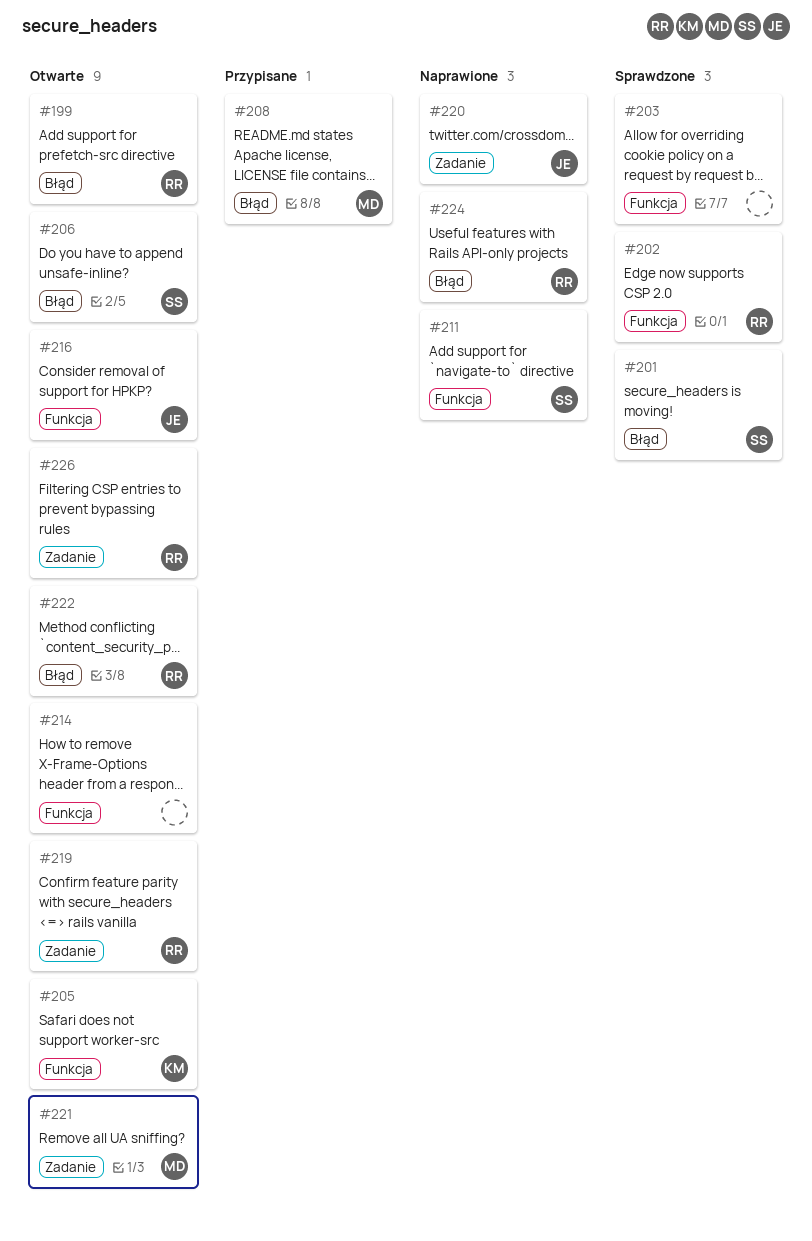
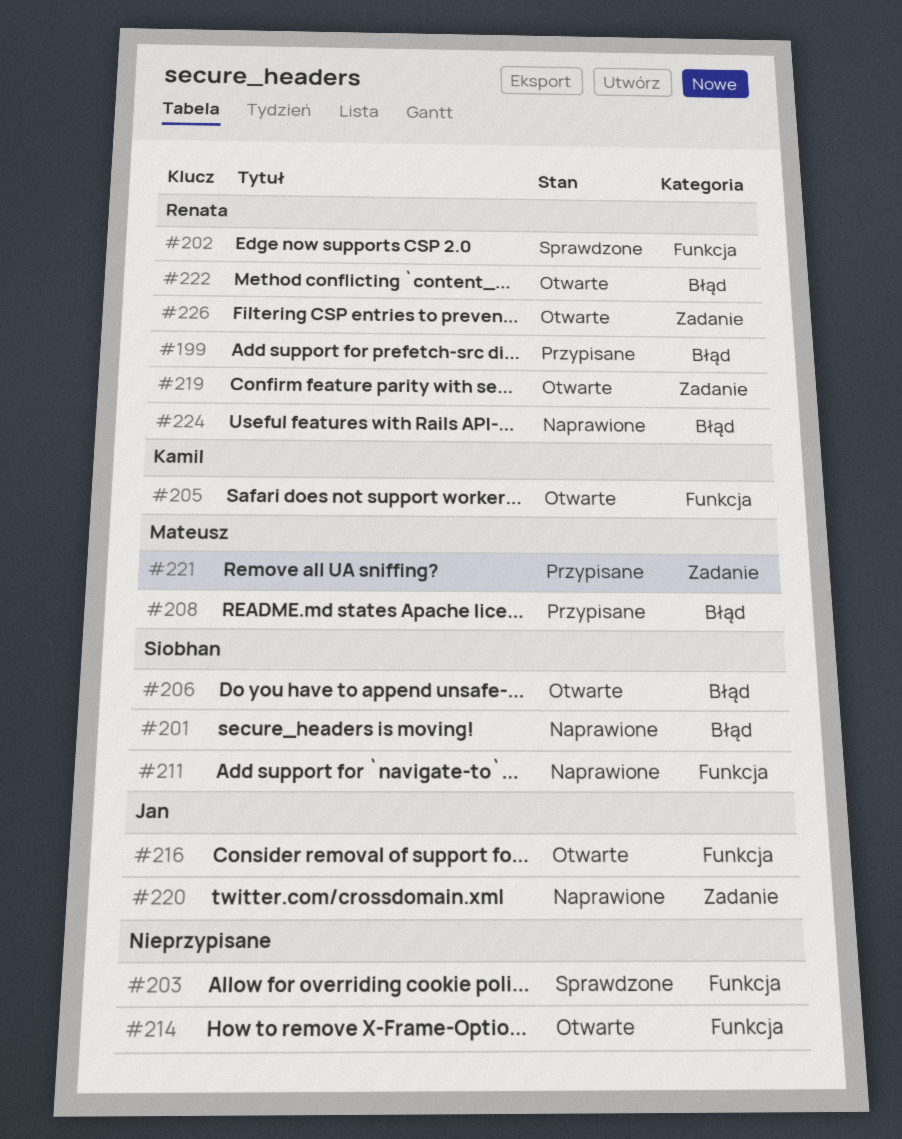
#199, status: Otwarte -> Przypisane
#201, status: Sprawdzone -> Naprawione
#221, status: Otwarte -> Przypisane

